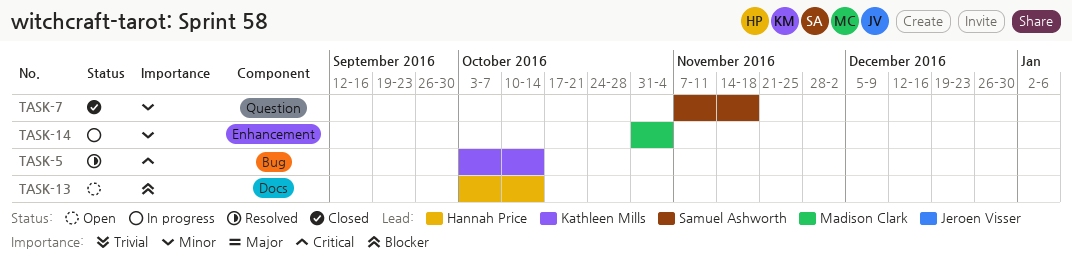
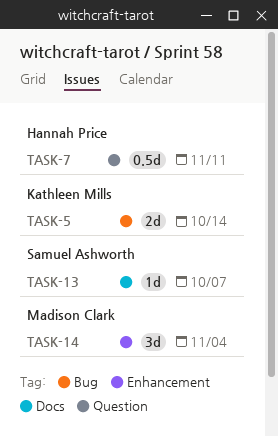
TASK-7, owner: Samuel Ashworth -> Hannah Price
TASK-7, due: Nov 18 -> Nov 11
TASK-13, owner: Hannah Price -> Samuel Ashworth
TASK-13, due: Oct 14 -> Oct 7

